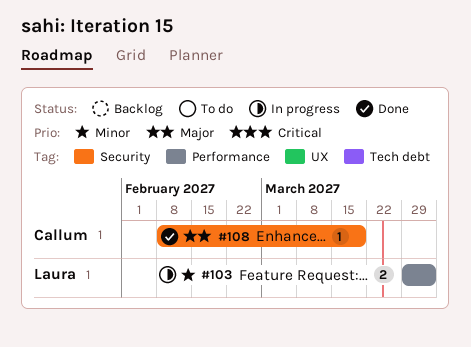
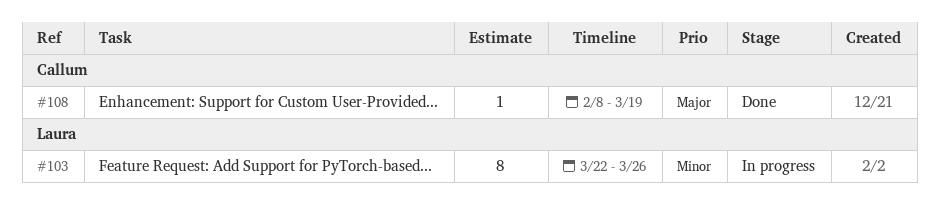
#103, estimate: 2 -> 8
#103, start: Mar 29 -> Mar 22
#103, due: Apr 2 -> Mar 26

